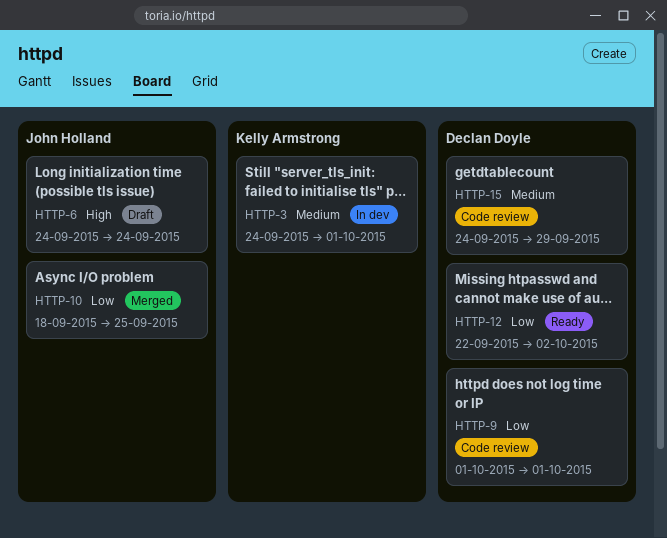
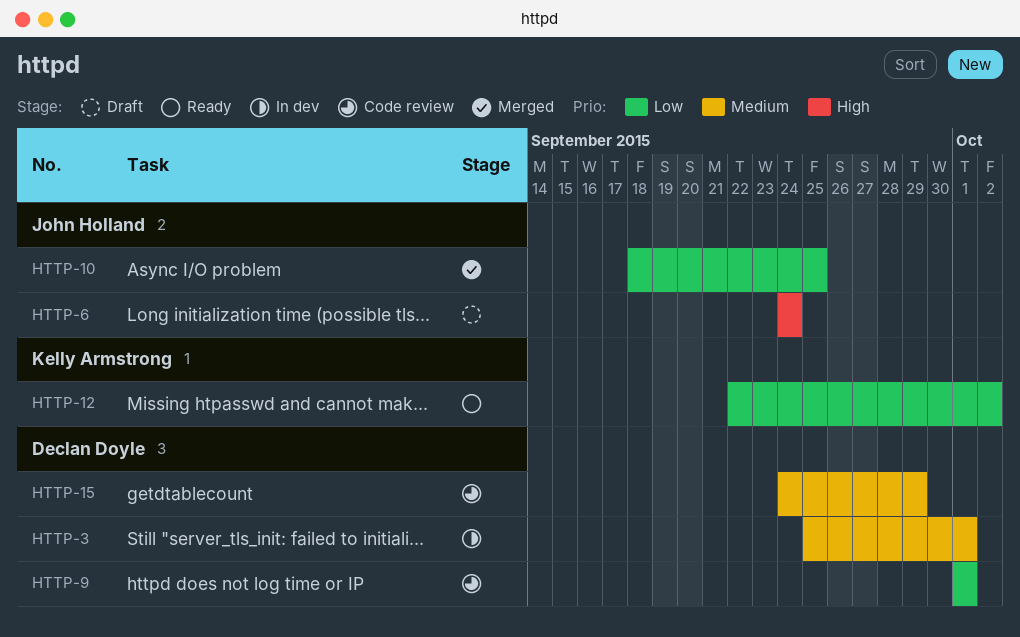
HTTP-3, owner: Kelly Armstrong -> Declan Doyle
HTTP-3, start: Sep 24 -> Sep 25
HTTP-12, owner: Declan Doyle -> Kelly Armstrong

